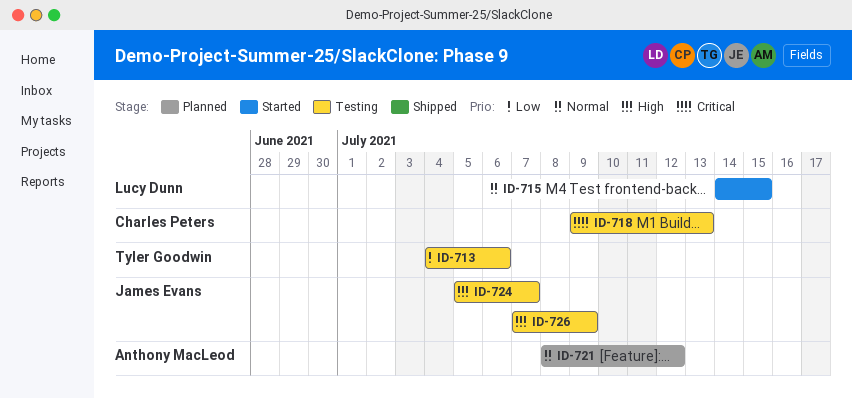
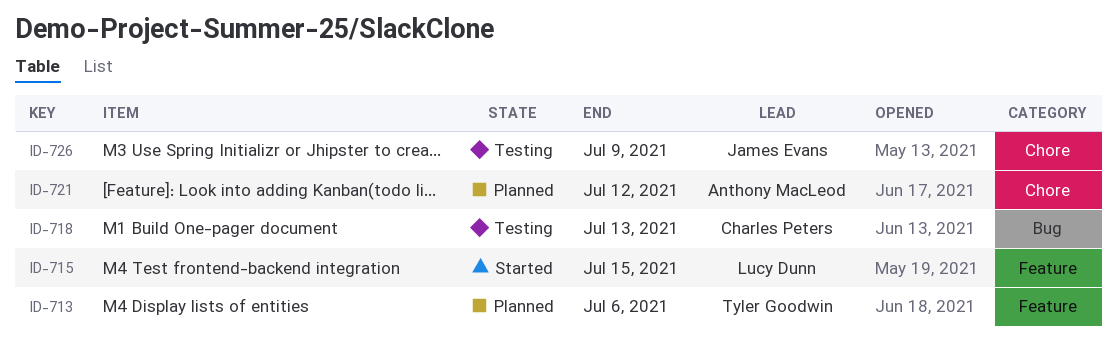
ID-713, status: Testing -> Planned
ID-724: present -> none

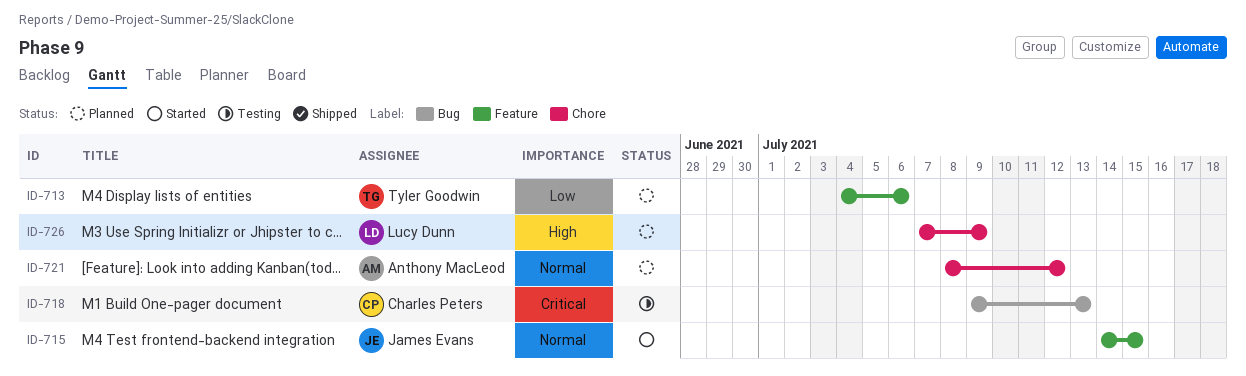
ID-715, owner: Lucy Dunn -> James Evans
ID-726, status: Testing -> Planned
ID-726, owner: James Evans -> Lucy Dunn

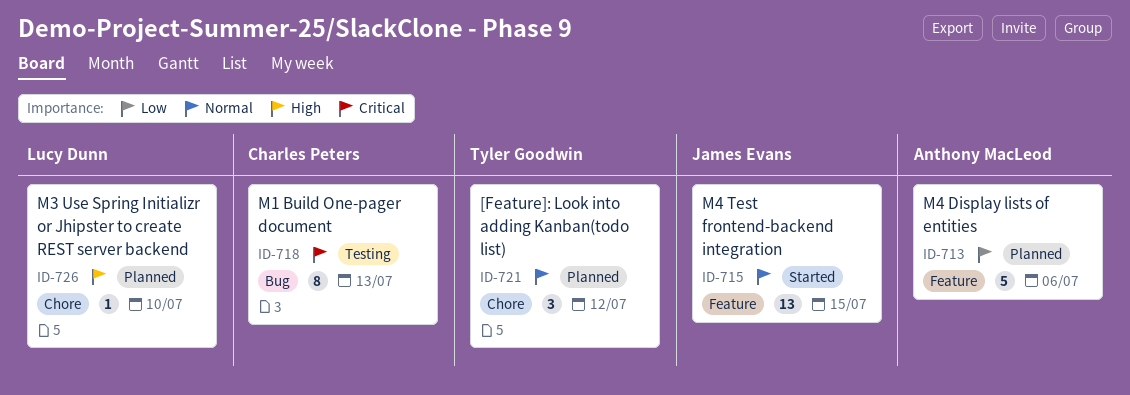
ID-713, owner: Tyler Goodwin -> Anthony MacLeod
ID-721, owner: Anthony MacLeod -> Tyler Goodwin
ID-726, due: Jul 9 -> Jul 10

